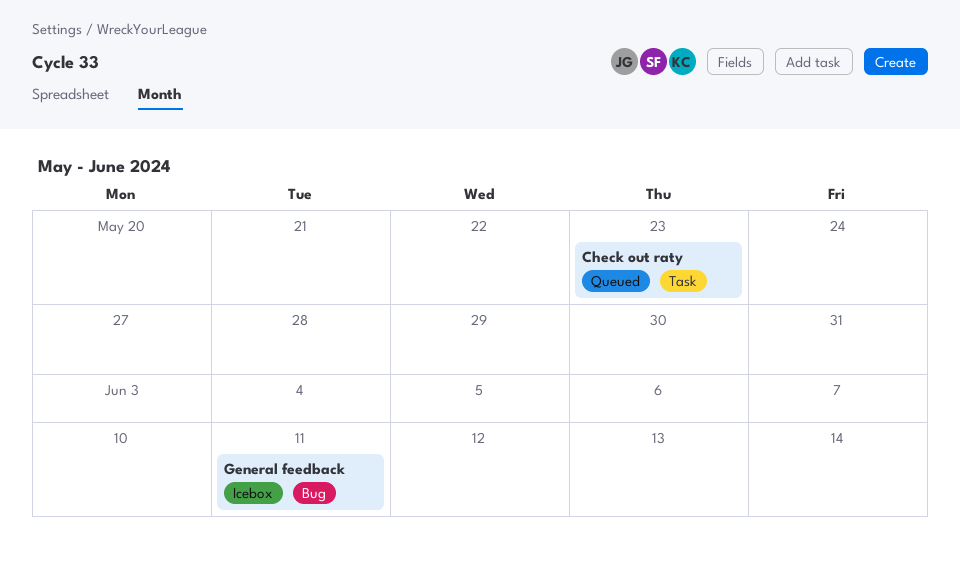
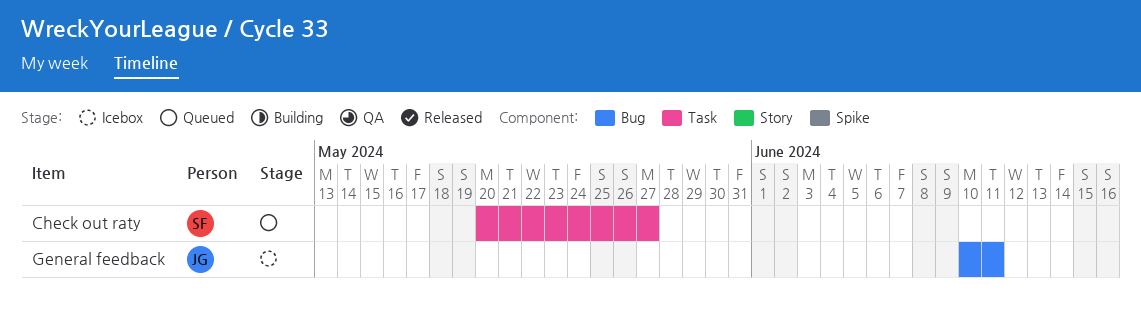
Check out raty, due: May 23 -> May 27

